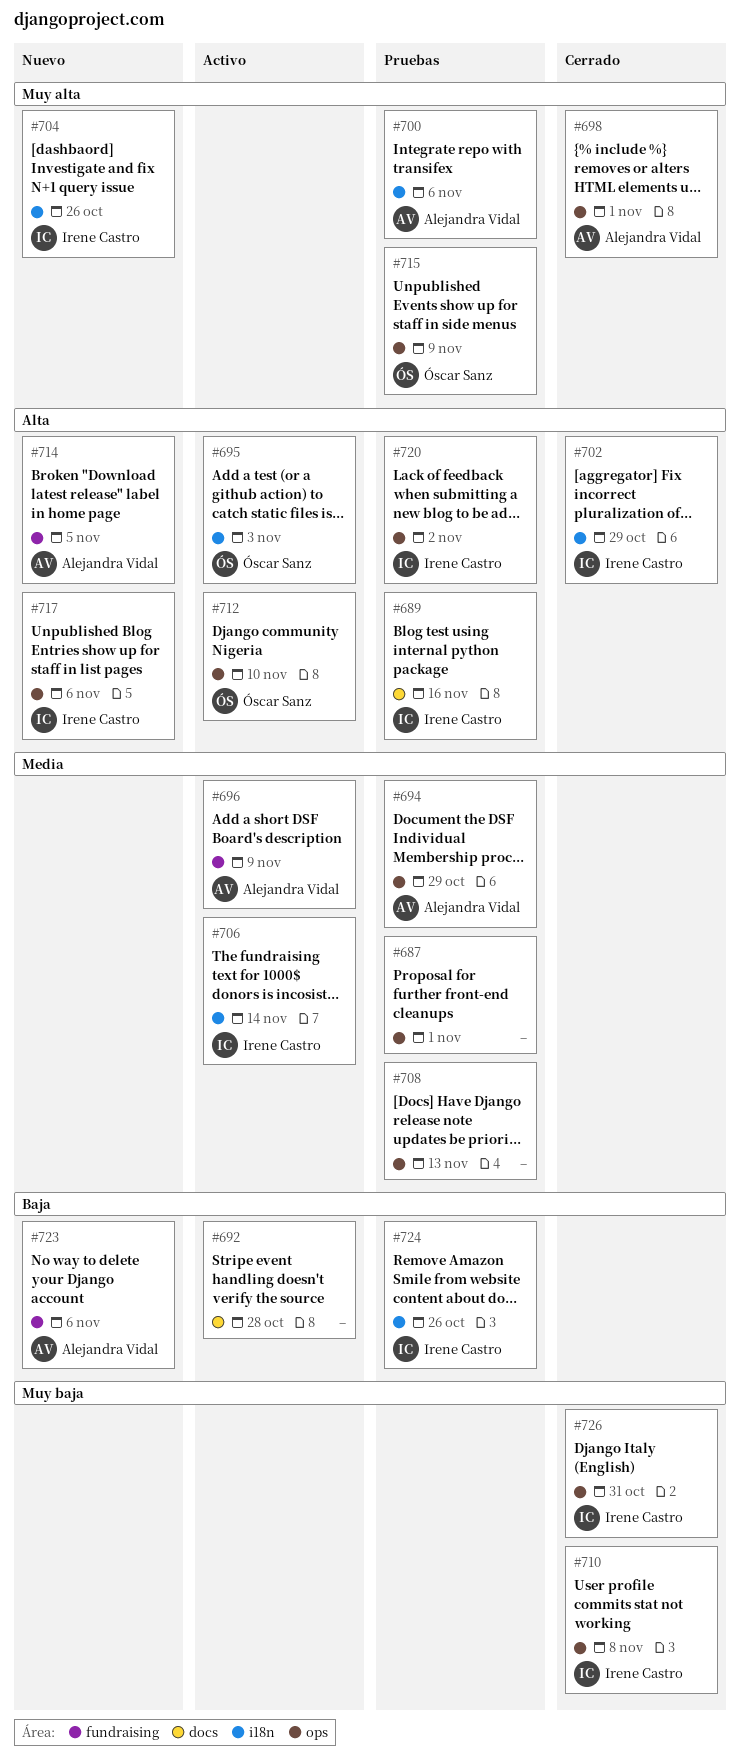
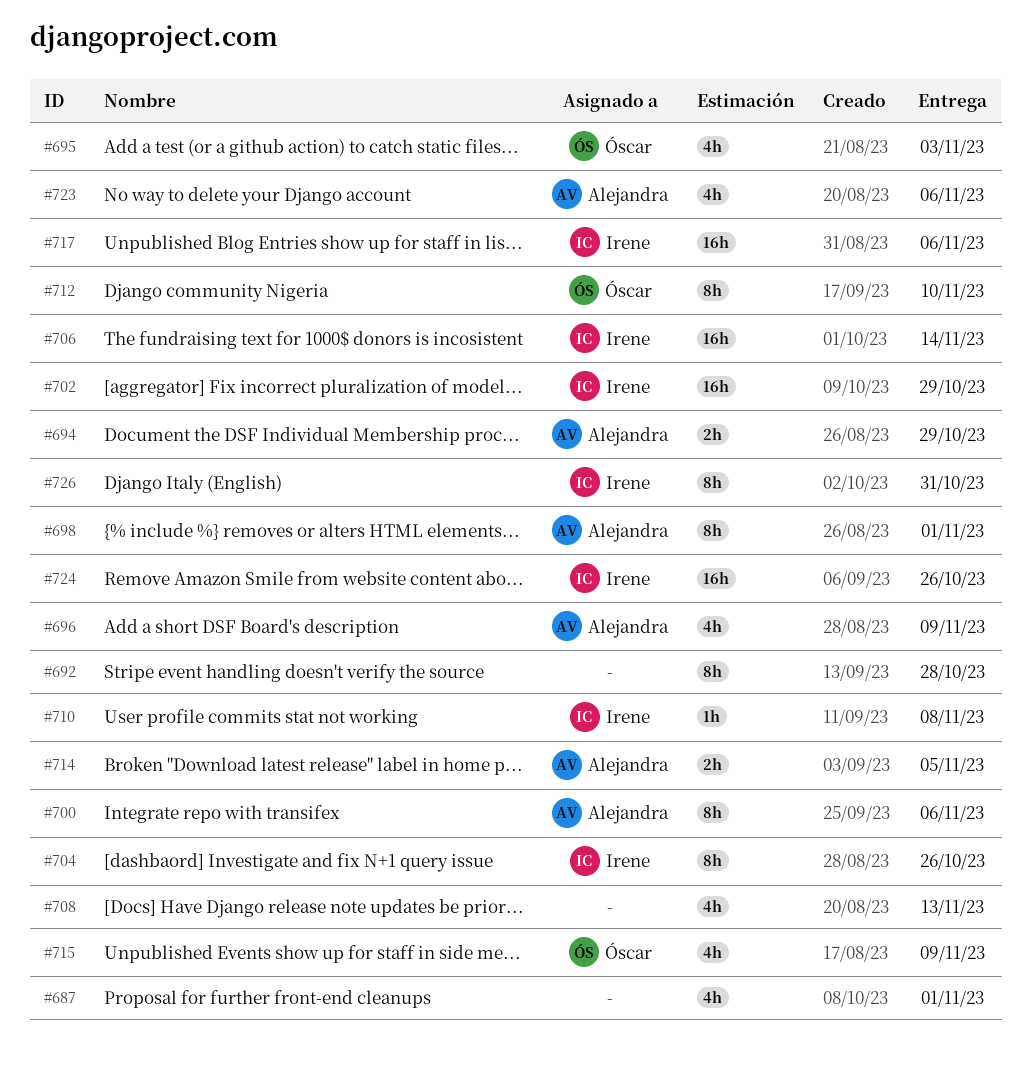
#689: present -> none
#720: present -> none

